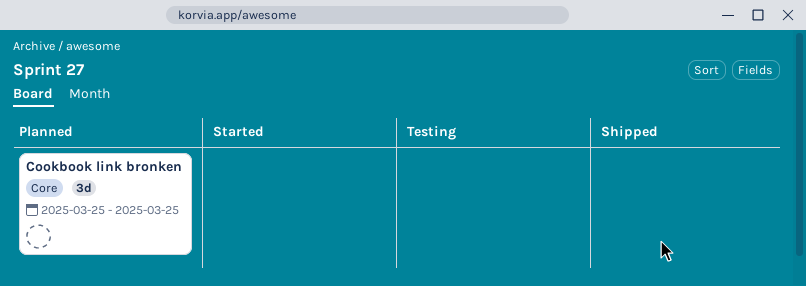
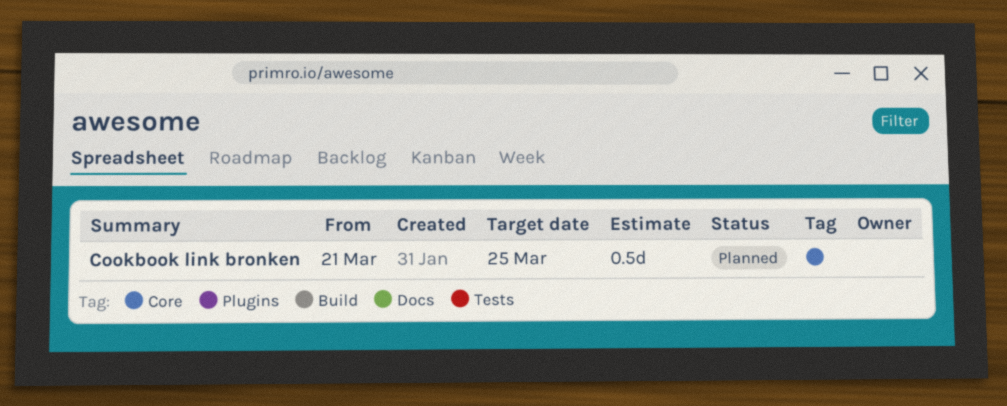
Cookbook link bronken, estimate: 3d -> 0.5d
Cookbook link bronken, start: Mar 25 -> Mar 21

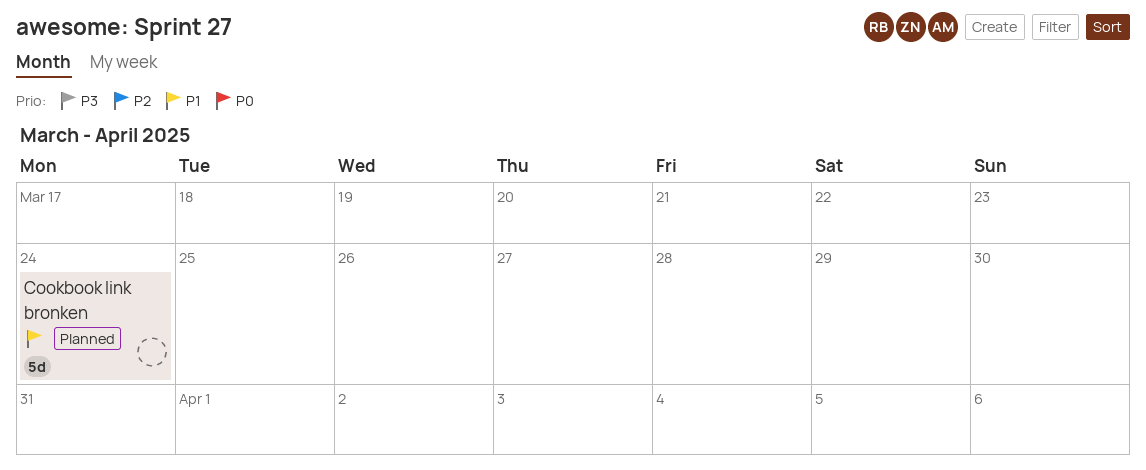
Cookbook link bronken, estimate: 0.5d -> 5d
Cookbook link bronken, due: Mar 25 -> Mar 24

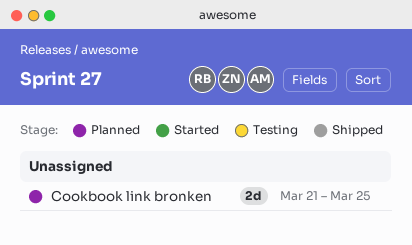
Cookbook link bronken, estimate: 5d -> 2d
Cookbook link bronken, due: Mar 24 -> Mar 25

